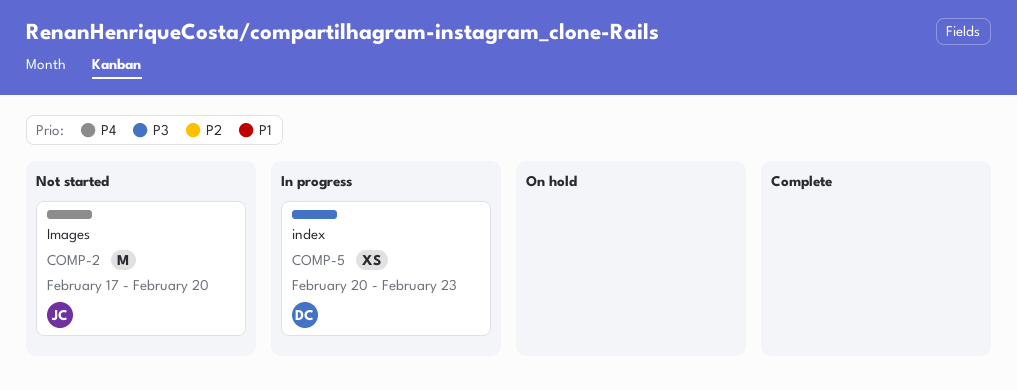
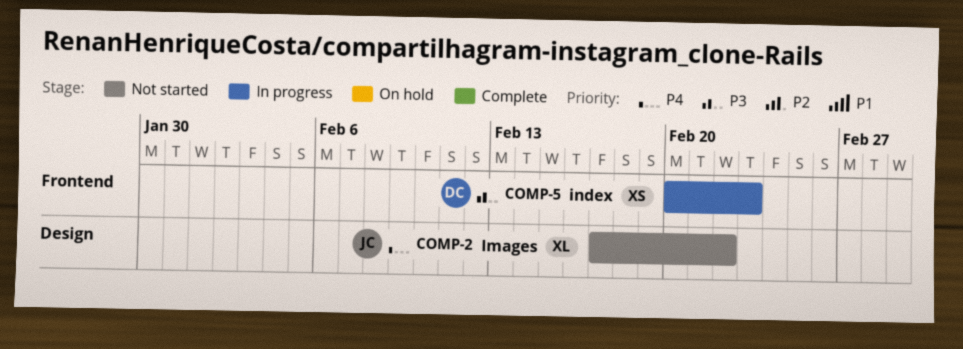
COMP-2, estimate: M -> XL
COMP-2, due: Feb 20 -> Feb 22

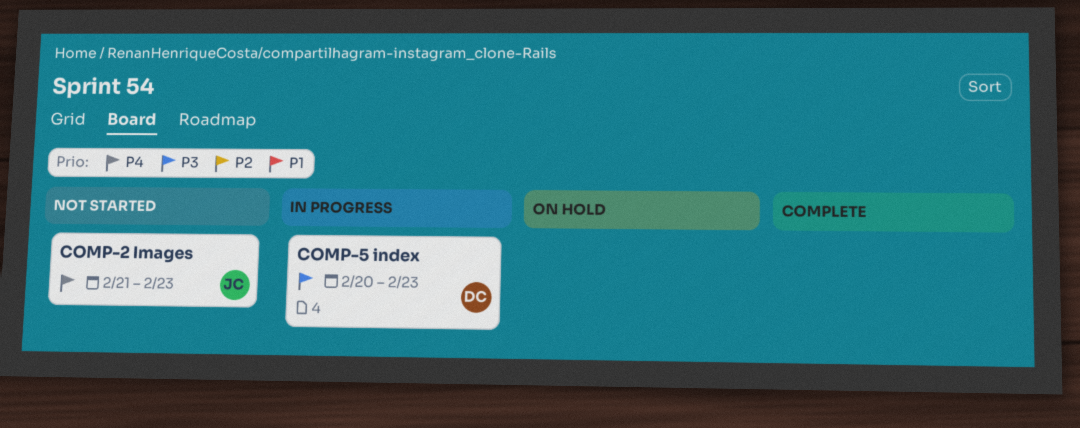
COMP-2, start: Feb 17 -> Feb 21
COMP-2, due: Feb 22 -> Feb 23

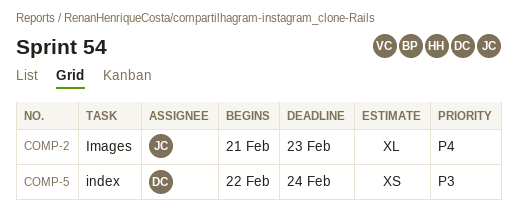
COMP-5, start: Feb 20 -> Feb 22
COMP-5, due: Feb 23 -> Feb 24

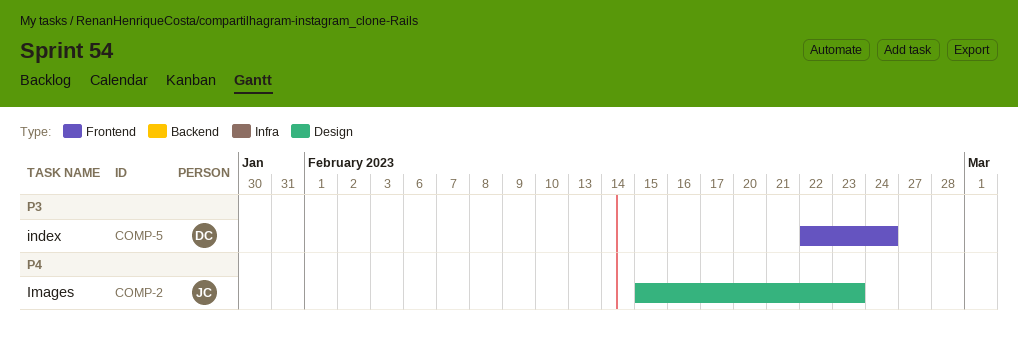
COMP-2, start: Feb 21 -> Feb 15

